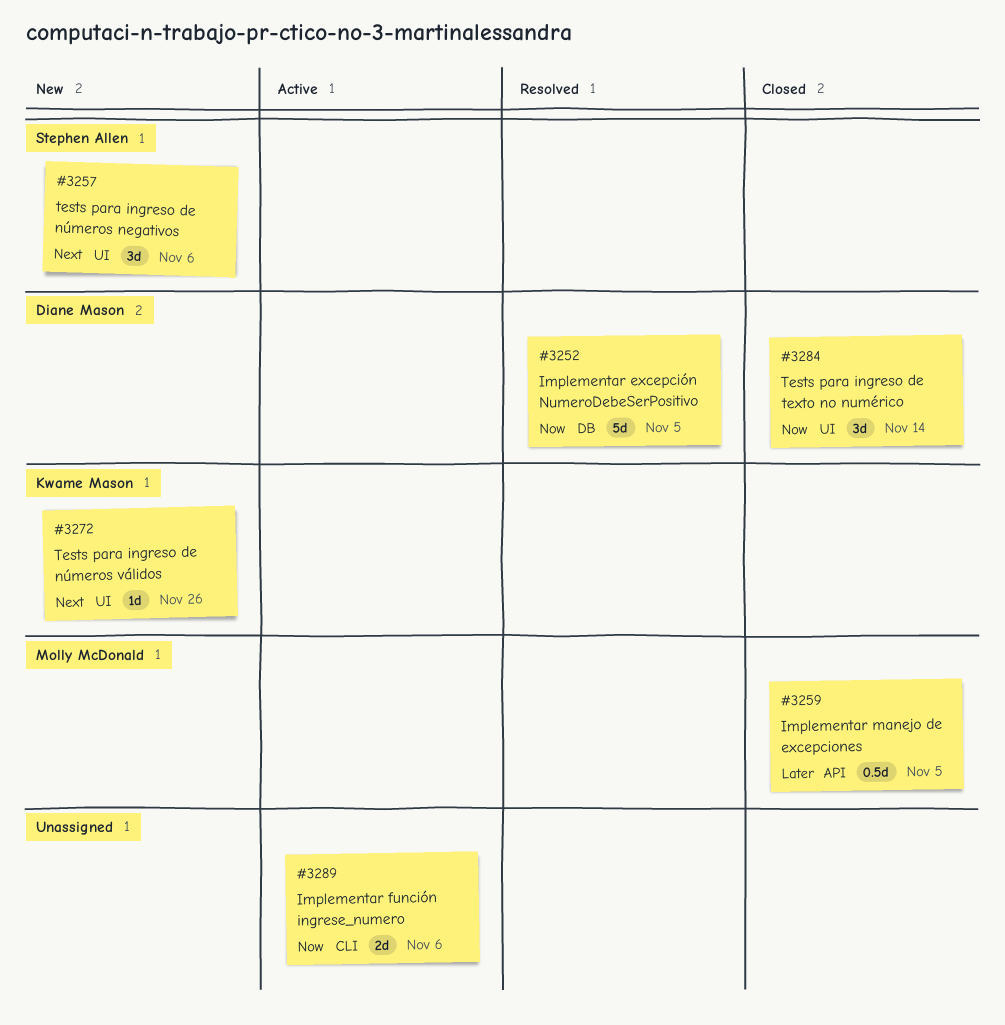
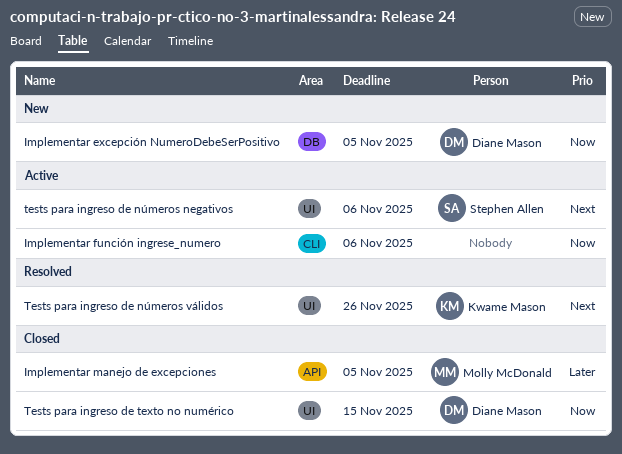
Implementar excepción NumeroDebeSerPositivo, status: Resolved -> New
tests para ingreso de números negativos, status: New -> Active
Tests para ingreso de números válidos, status: New -> Resolved
Tests para ingreso de texto no numérico, due: Nov 14 -> Nov 15

